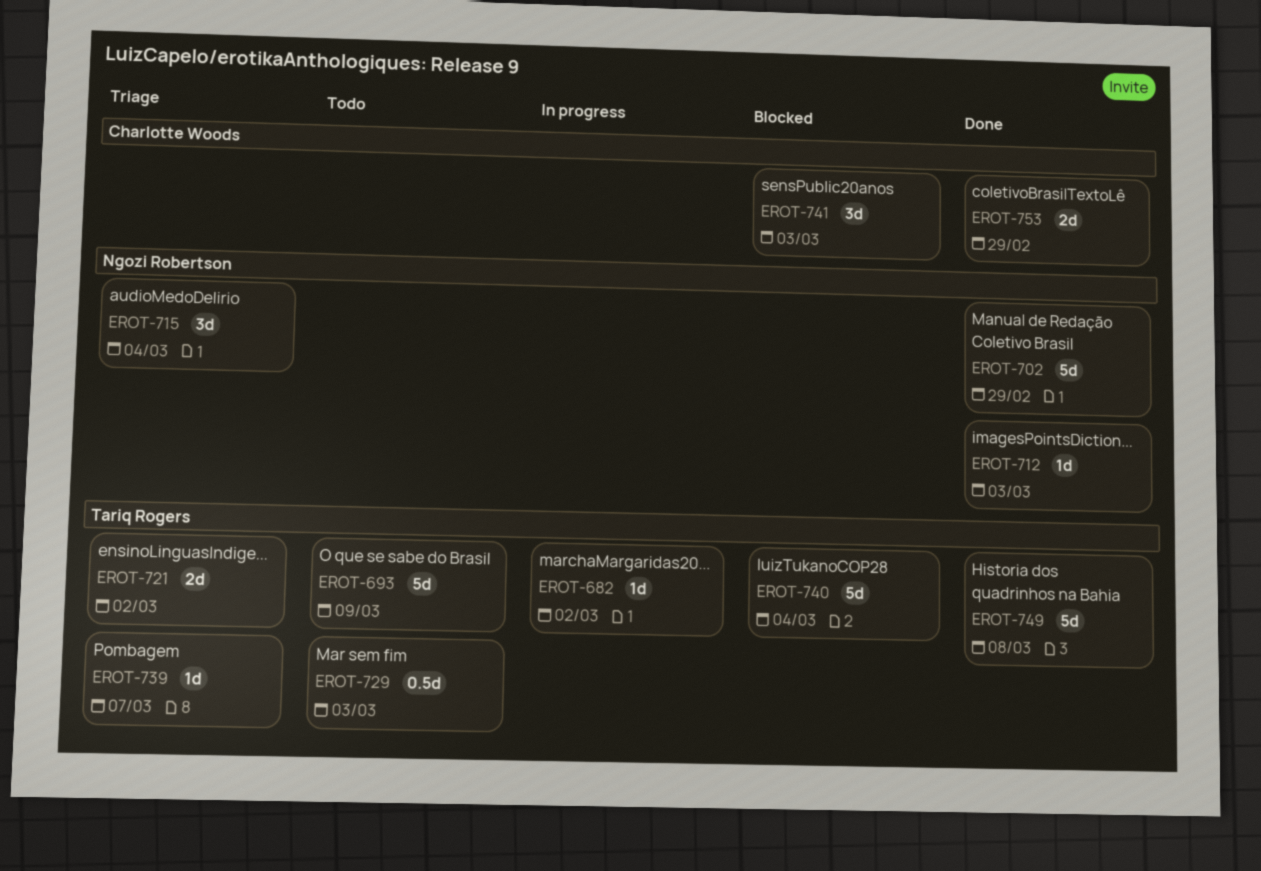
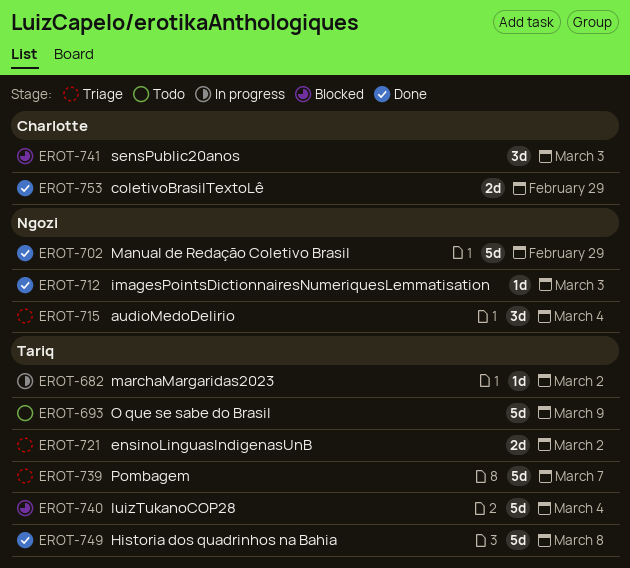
EROT-729: present -> none
EROT-739, estimate: 1d -> 5d

